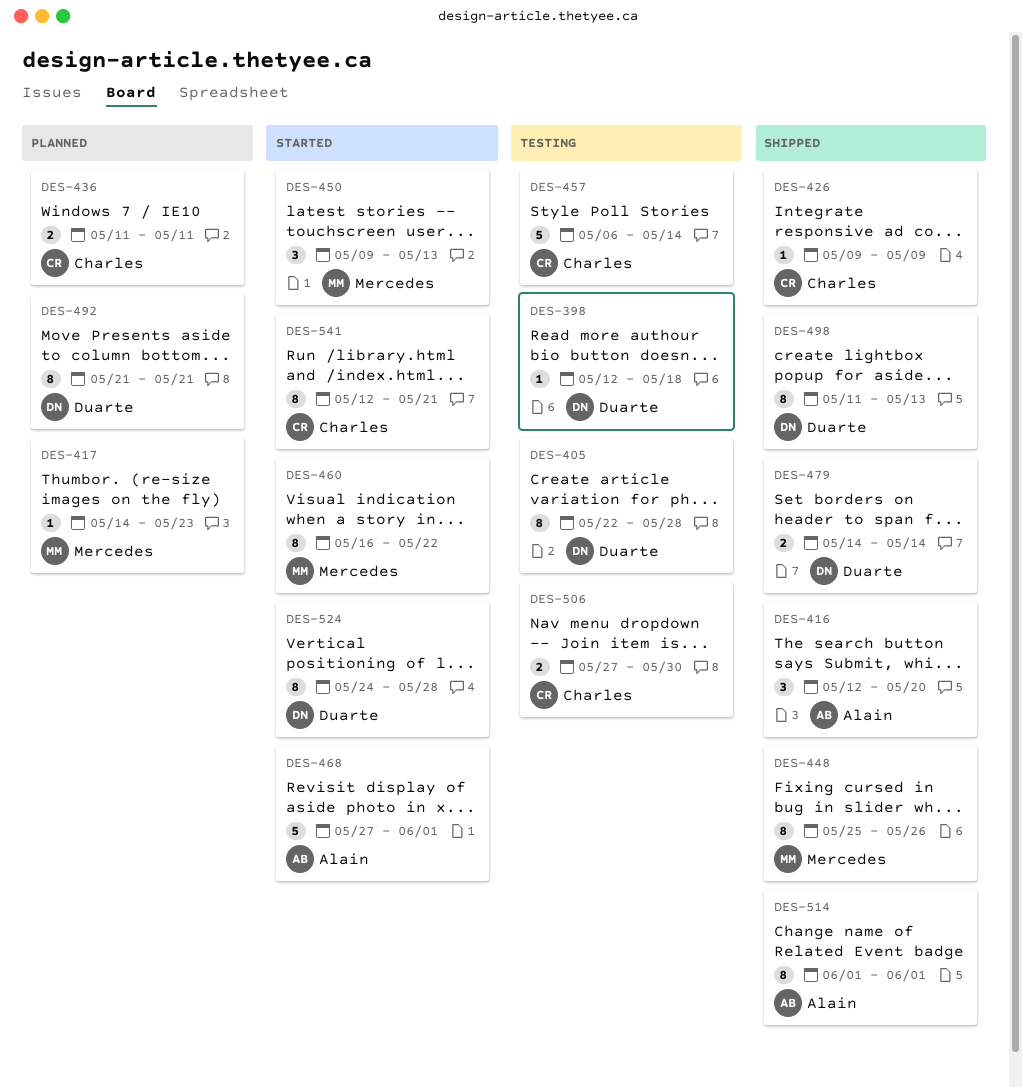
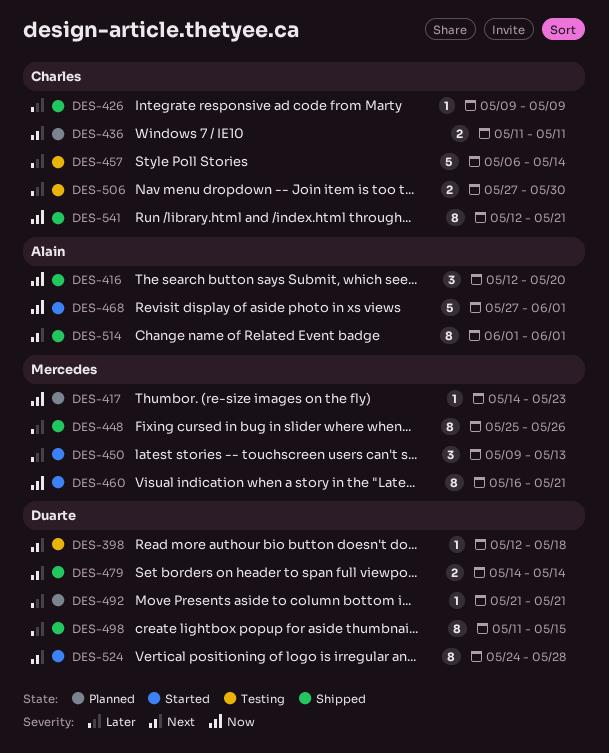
DES-405: present -> none
DES-460, due: May 22 -> May 21
DES-492, estimate: 8 -> 1
DES-498, due: May 13 -> May 15
DES-541, status: Started -> Shipped

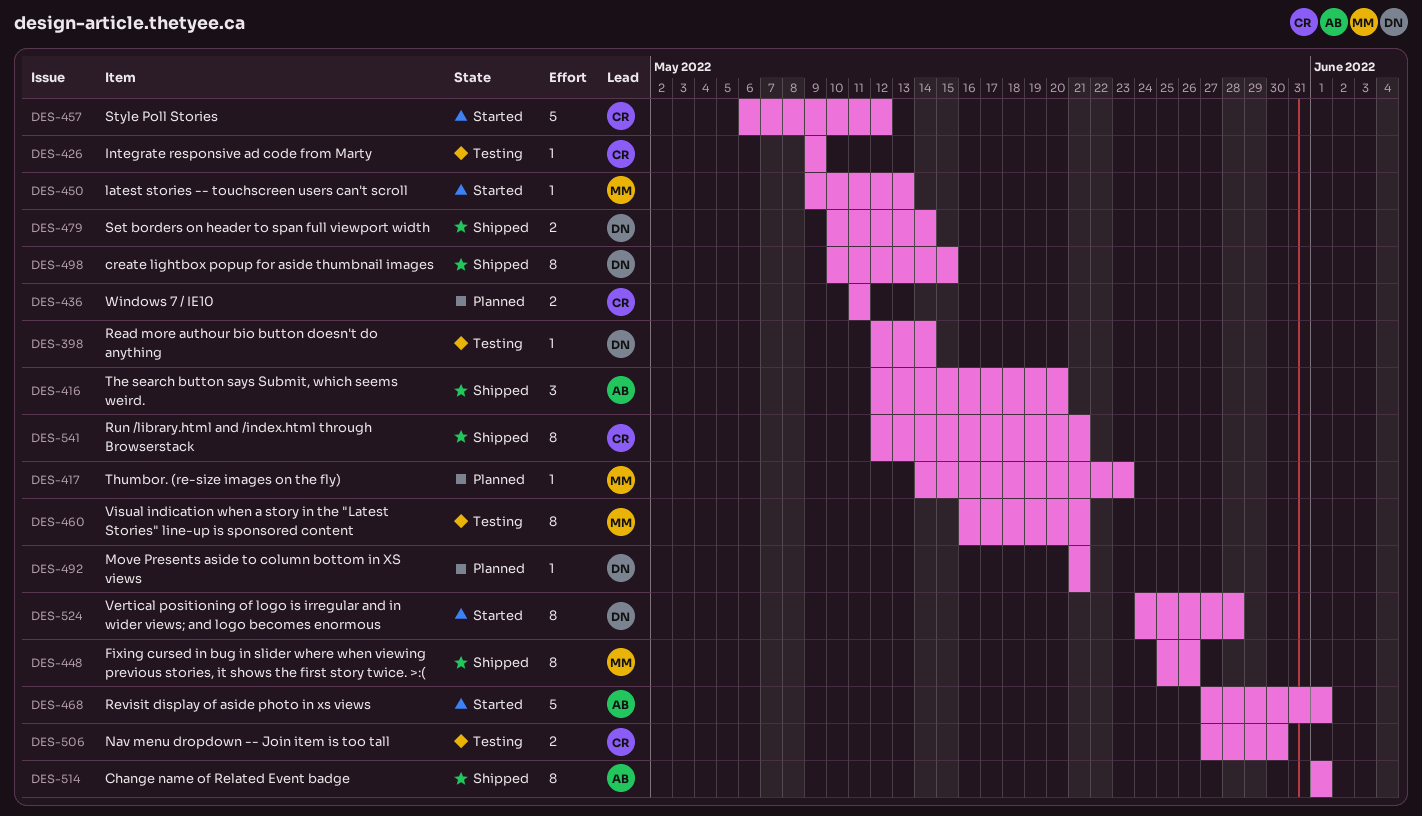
DES-398, due: May 18 -> May 14
DES-426, status: Shipped -> Testing
DES-450, estimate: 3 -> 1
DES-457, status: Testing -> Started
DES-457, due: May 14 -> May 12
DES-460, status: Started -> Testing
DES-479, start: May 14 -> May 10
DES-498, start: May 11 -> May 10

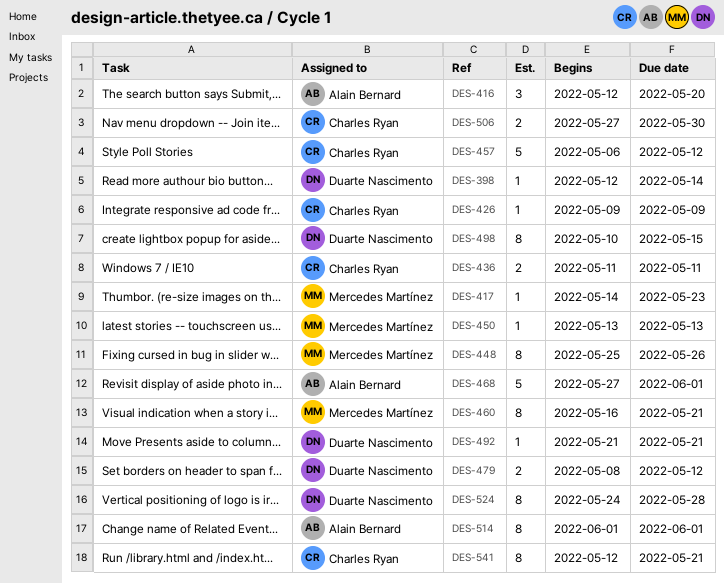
DES-450, start: May 9 -> May 13
DES-479, start: May 10 -> May 8
DES-479, due: May 14 -> May 12

